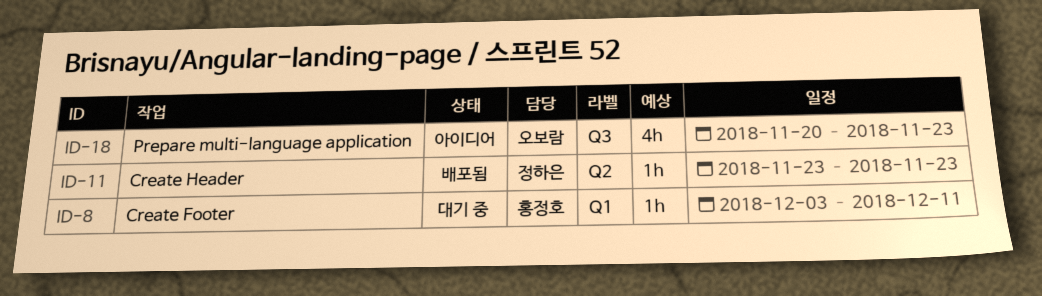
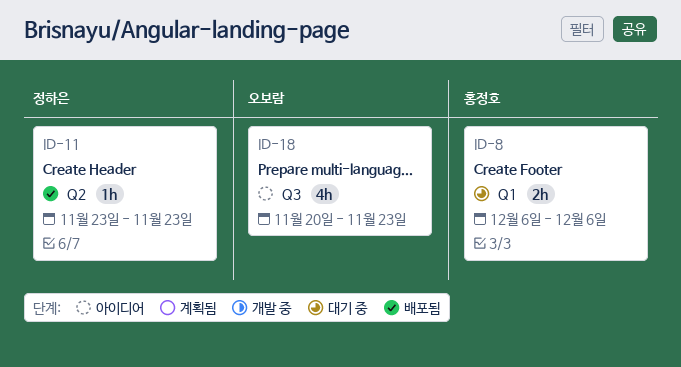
ID-8, estimate: 1h -> 2h
ID-8, start: Dec 3 -> Dec 6
ID-8, due: Dec 11 -> Dec 6

